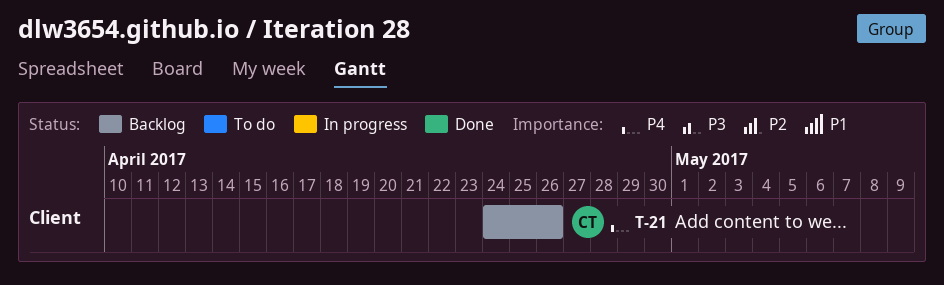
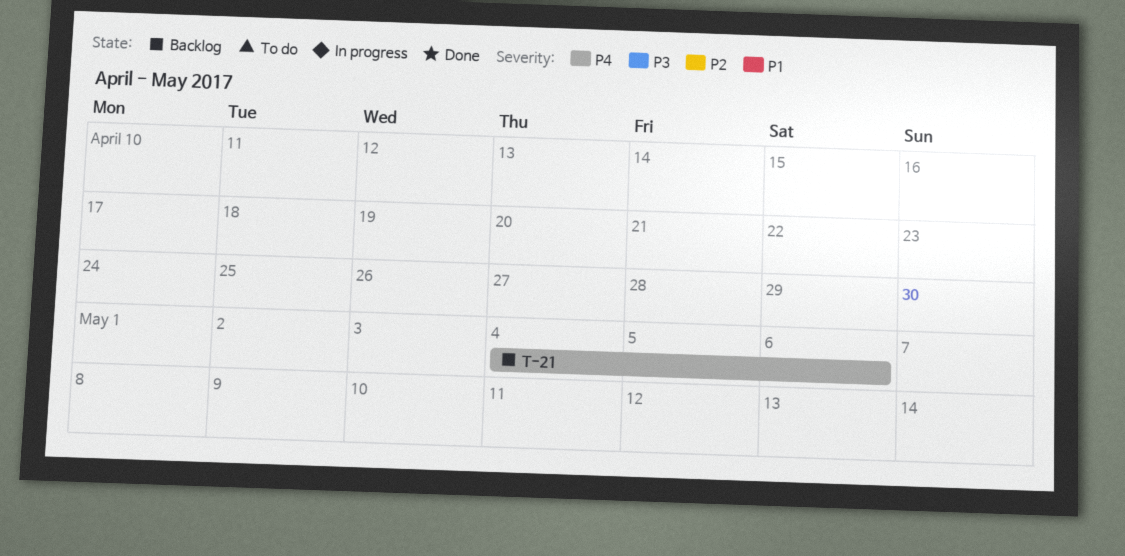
T-21, start: Apr 24 -> May 4
T-21, due: Apr 26 -> May 6

